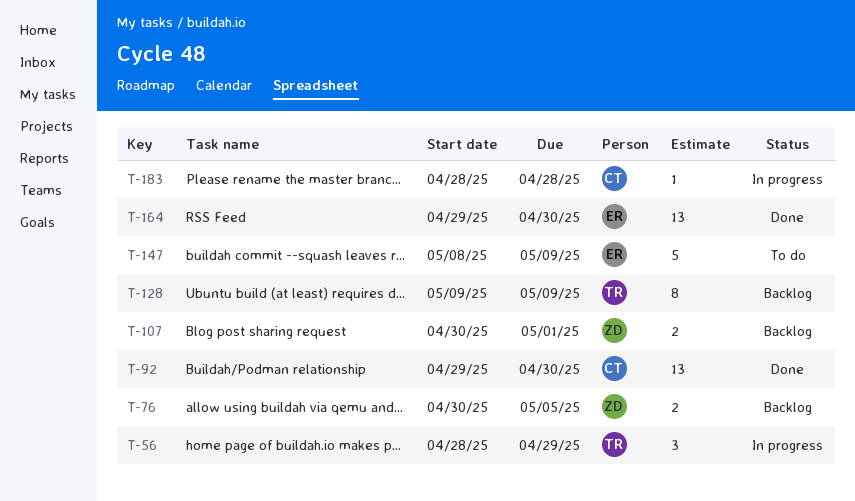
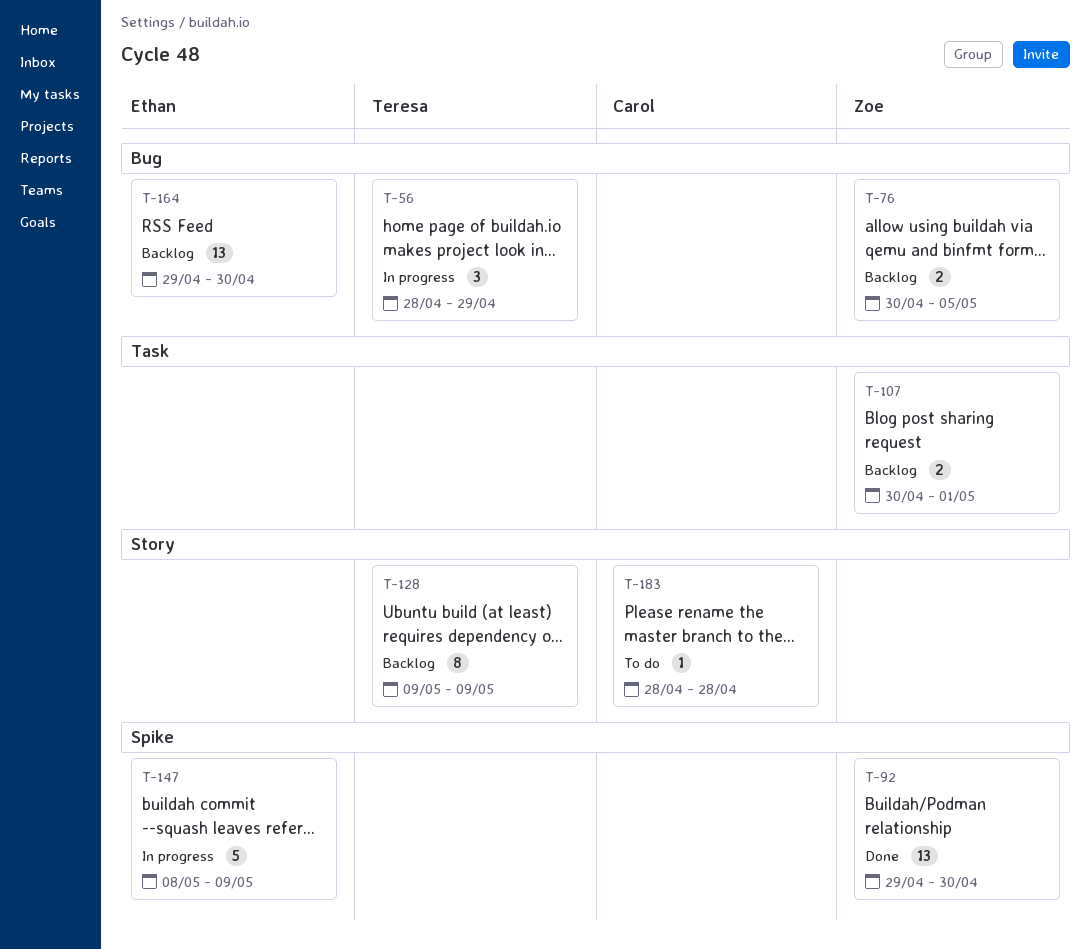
T-92, owner: Carol -> Zoe
T-147, status: To do -> In progress
T-164, status: Done -> Backlog
T-183, status: In progress -> To do

